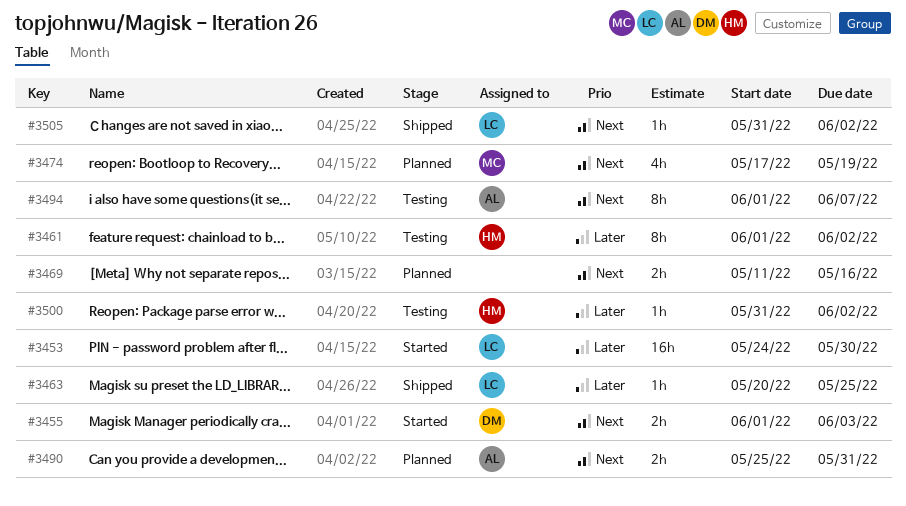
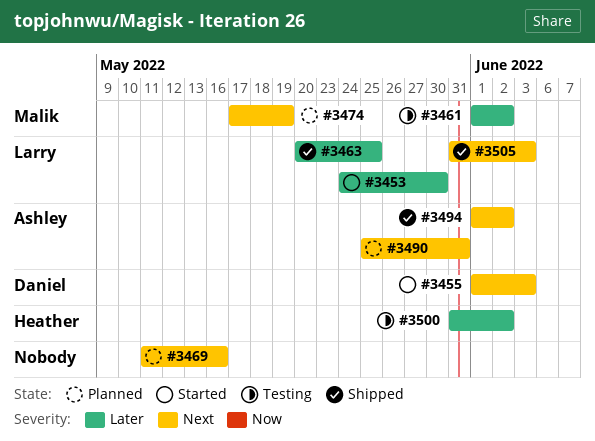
#3461, owner: Heather -> Malik
#3494, status: Testing -> Shipped
#3494, due: Jun 7 -> Jun 2
#3505, due: Jun 2 -> Jun 3

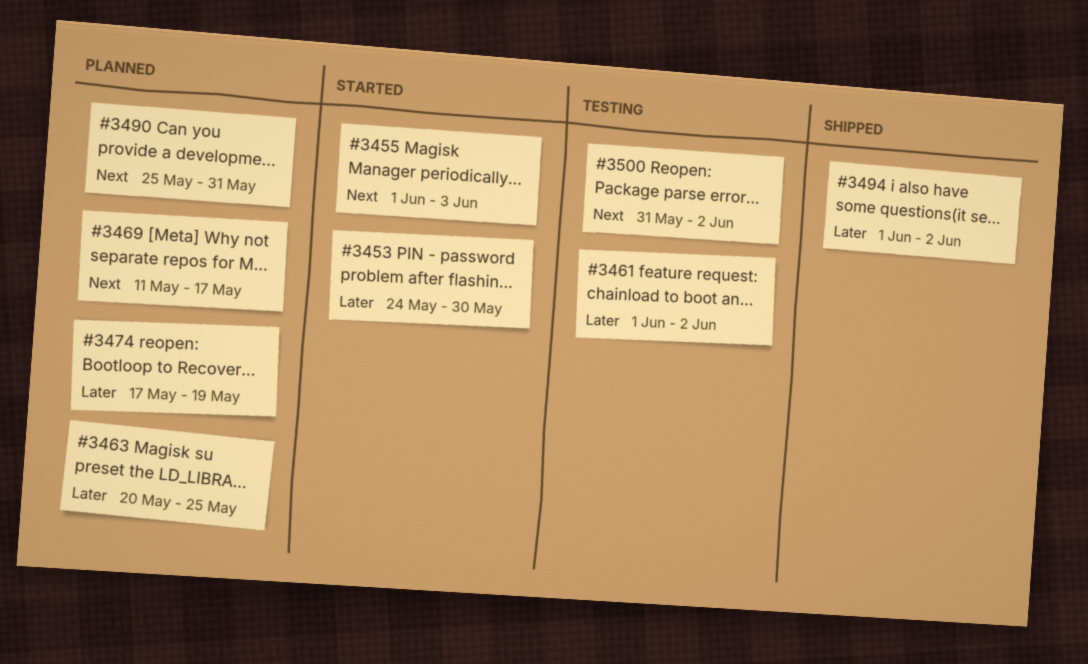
#3463, status: Shipped -> Planned
#3469, due: May 16 -> May 17
#3474, priority: Next -> Later
#3494, priority: Next -> Later
#3500, priority: Later -> Next
#3505: present -> none

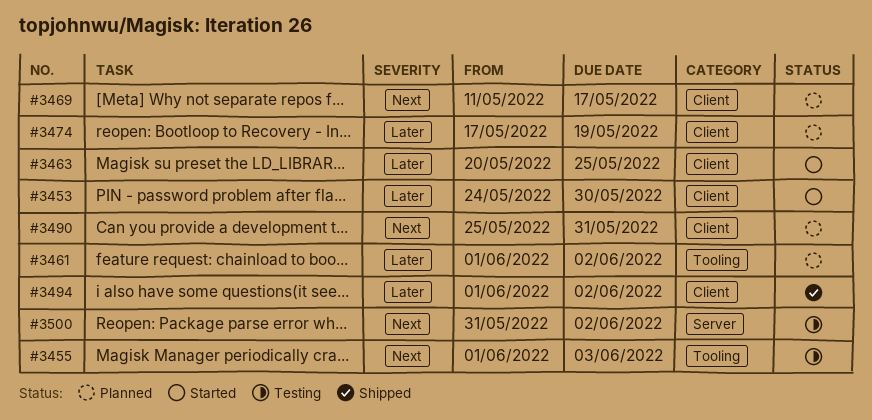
#3455, status: Started -> Testing
#3461, status: Testing -> Planned
#3463, status: Planned -> Started

